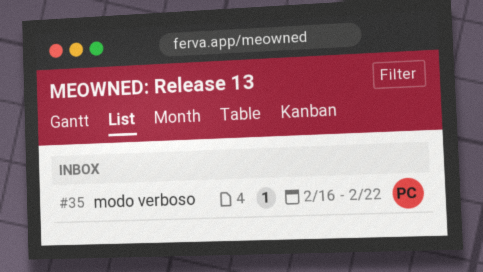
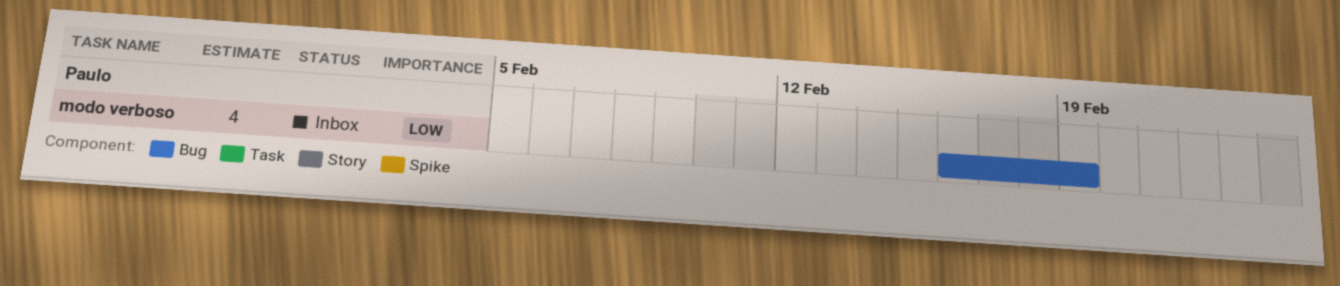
modo verboso, estimate: 1 -> 4
modo verboso, due: Feb 22 -> Feb 19

